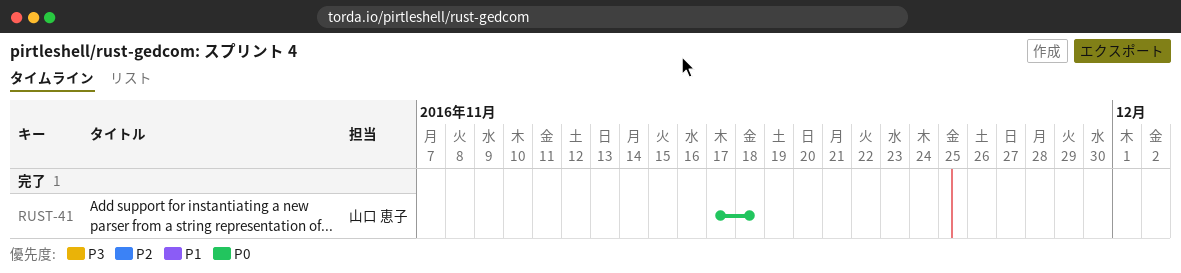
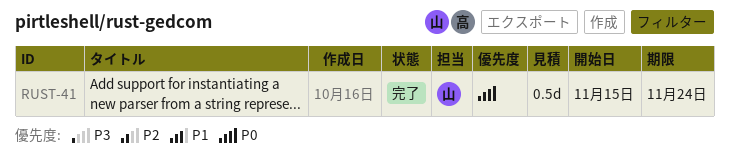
RUST-41, start: Nov 17 -> Nov 15
RUST-41, due: Nov 18 -> Nov 24

